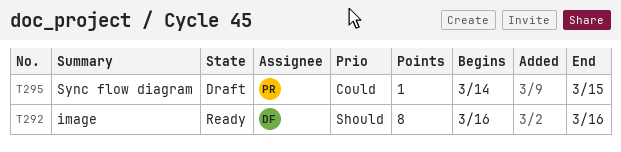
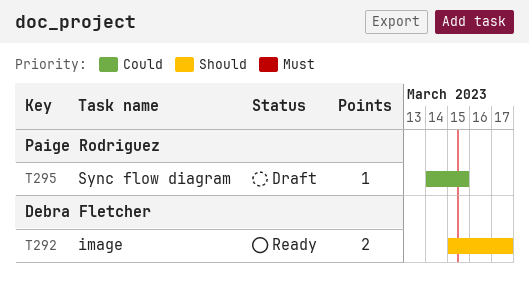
T292, estimate: 8 -> 2
T292, start: Mar 16 -> Mar 15
T292, due: Mar 16 -> Mar 17

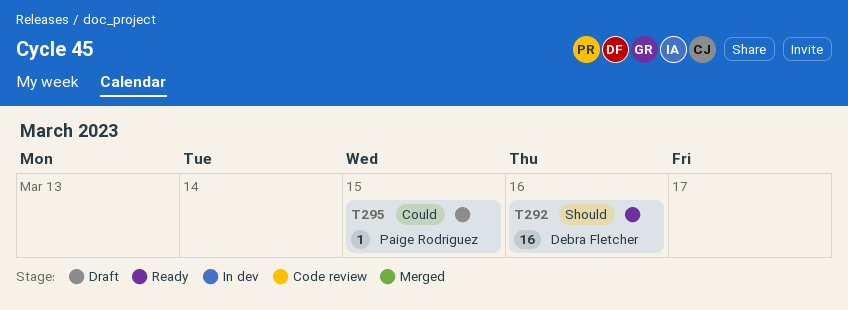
T292, estimate: 2 -> 16
T292, due: Mar 17 -> Mar 16

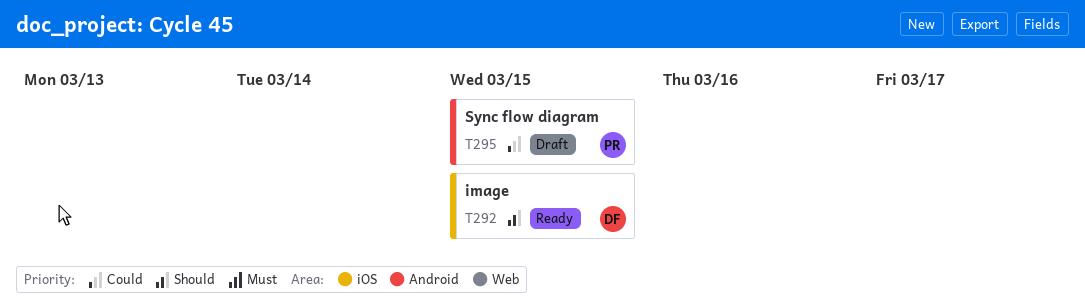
T292, due: Mar 16 -> Mar 15

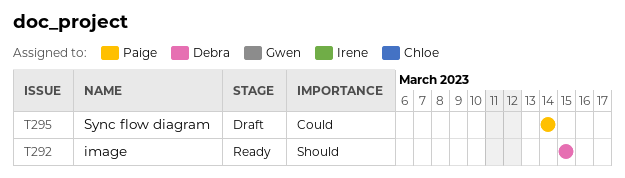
T295, due: Mar 15 -> Mar 14

